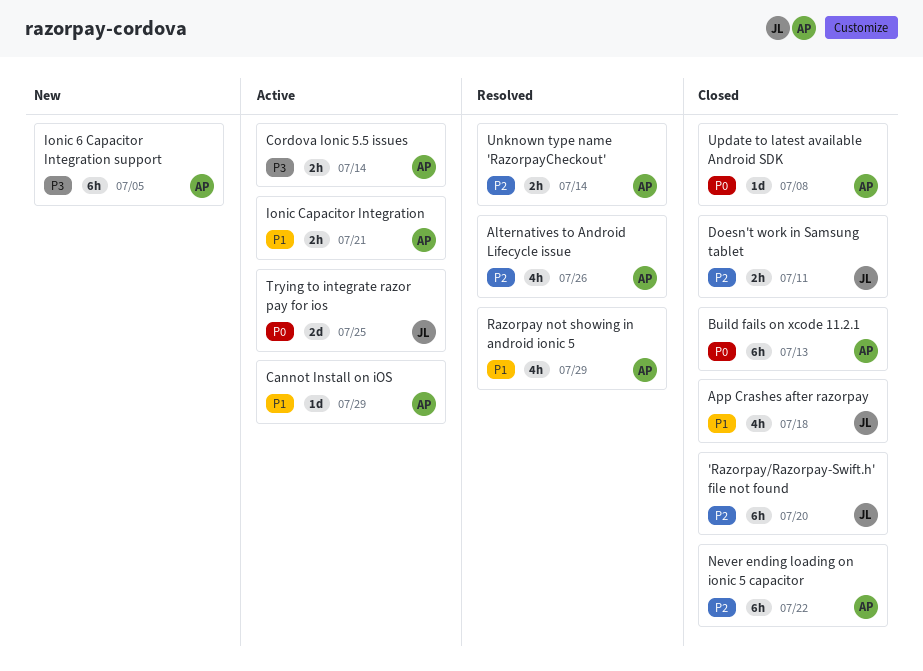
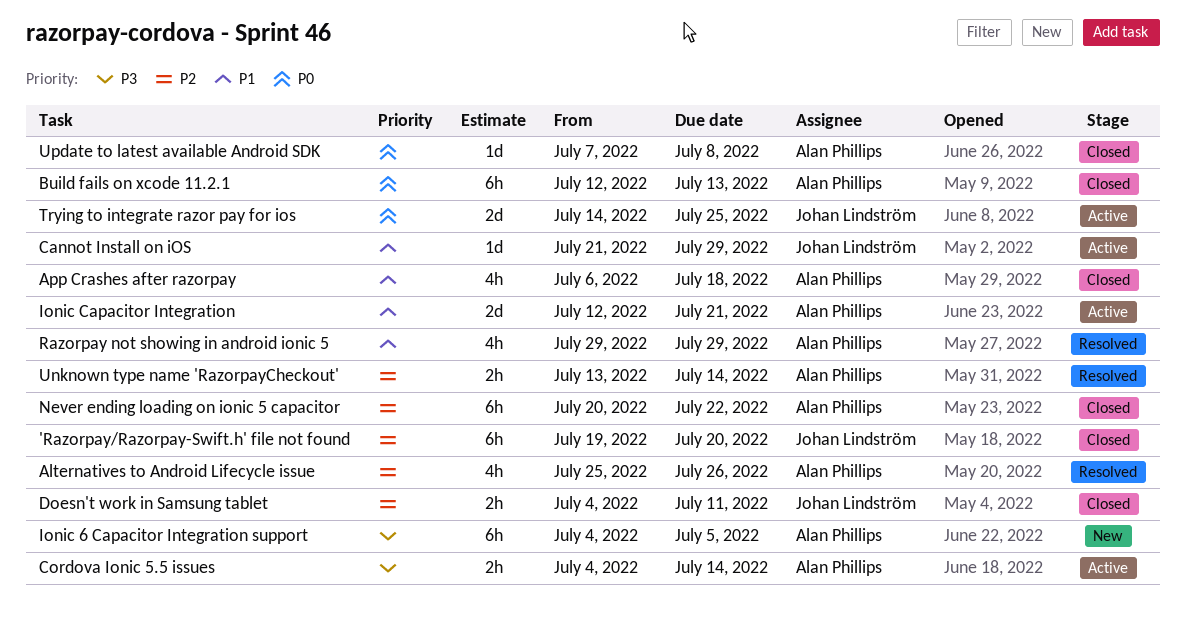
App Crashes after razorpay, owner: Johan Lindström -> Alan Phillips
Cannot Install on iOS, owner: Alan Phillips -> Johan Lindström
Ionic Capacitor Integration, estimate: 2h -> 2d

